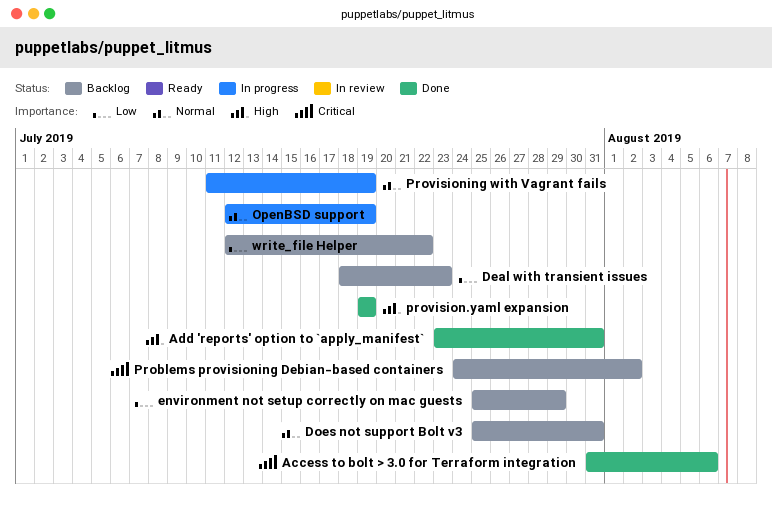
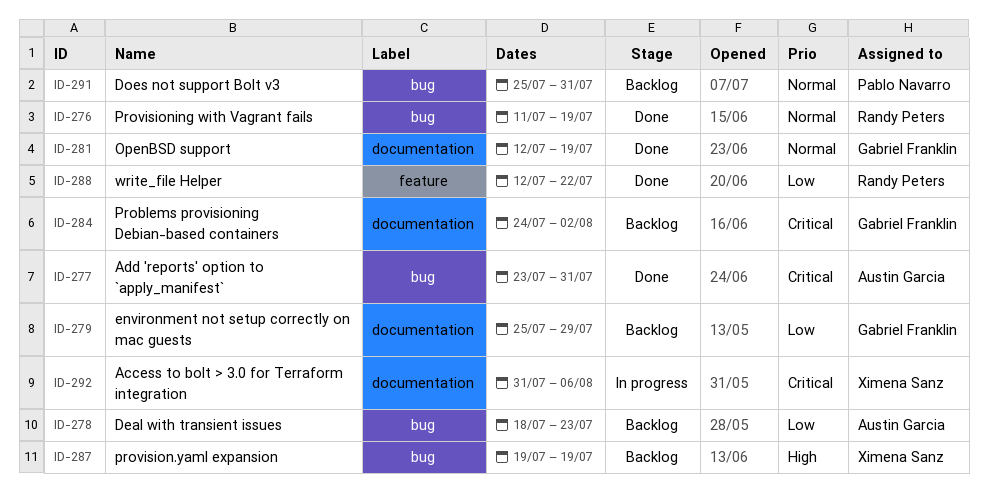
Access to bolt > 3.0 for Terraform integration, status: Done -> In progress
Add 'reports' option to `apply_manifest`, priority: High -> Critical
OpenBSD support, status: In progress -> Done
provision.yaml expansion, status: Done -> Backlog
Provisioning with Vagrant fails, status: In progress -> Done
write_file Helper, status: Backlog -> Done

